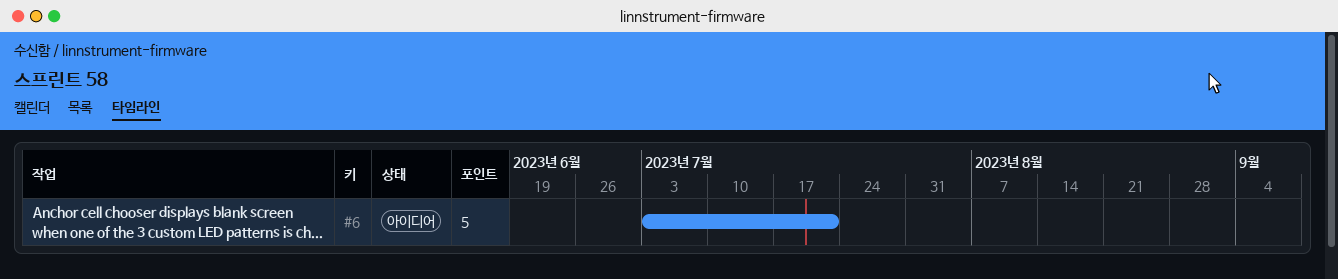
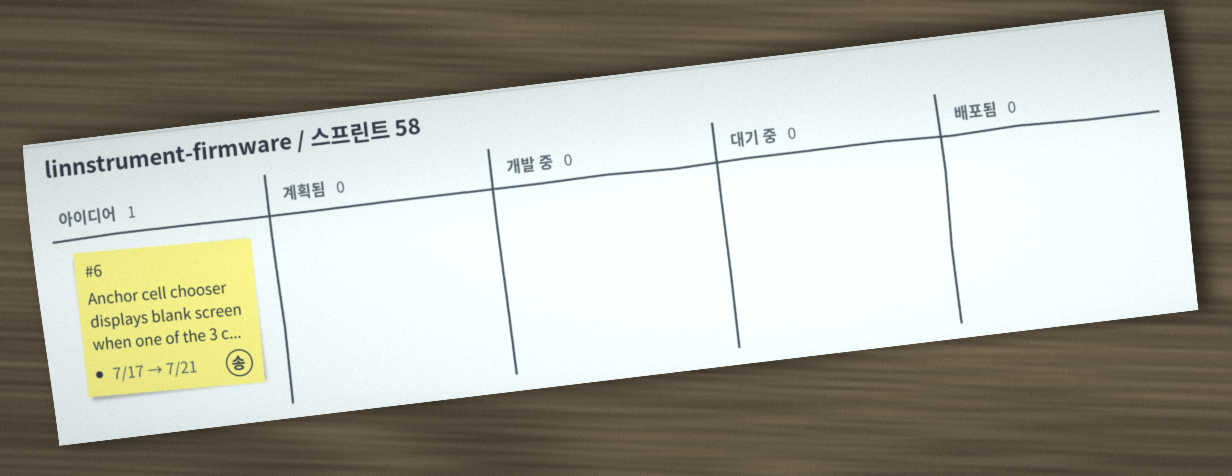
#6, estimate: 5 -> 1
#6, start: Jul 3 -> Jul 17

